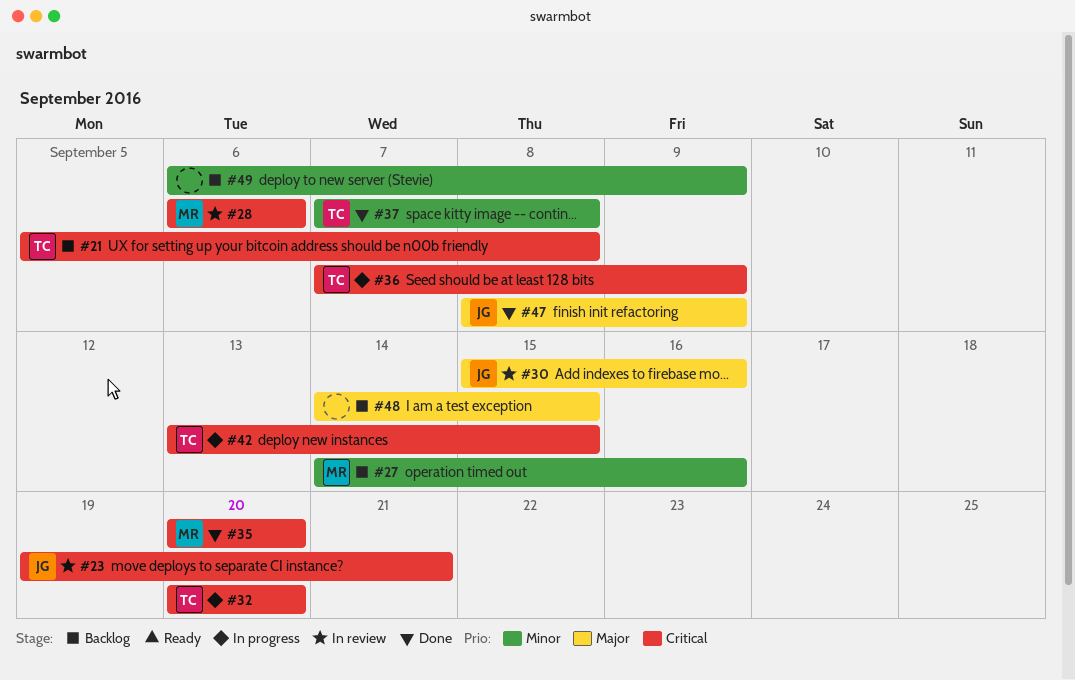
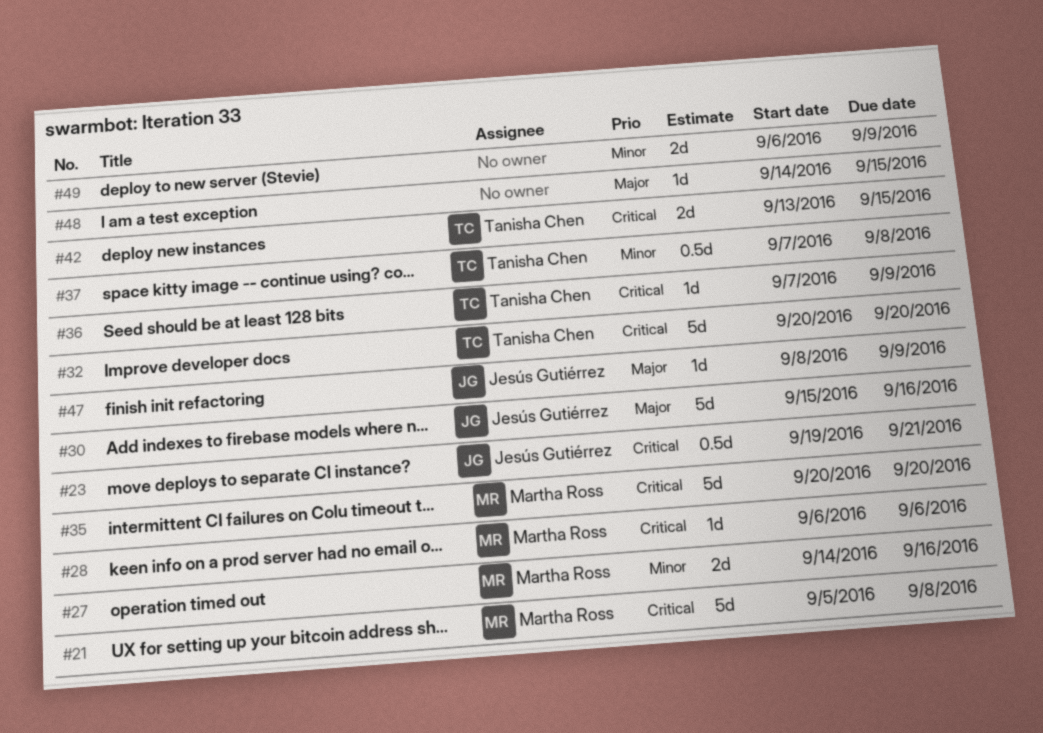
#21, owner: Tanisha Chen -> Martha Ross

